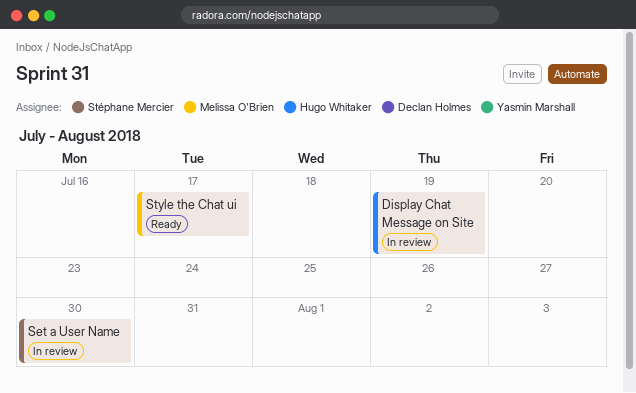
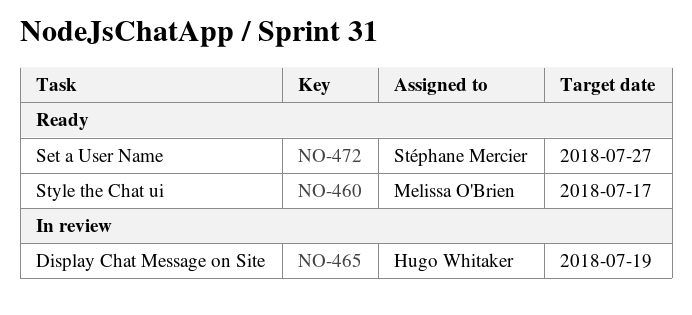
Set a User Name, status: In review -> Ready
Set a User Name, due: Jul 30 -> Jul 27

